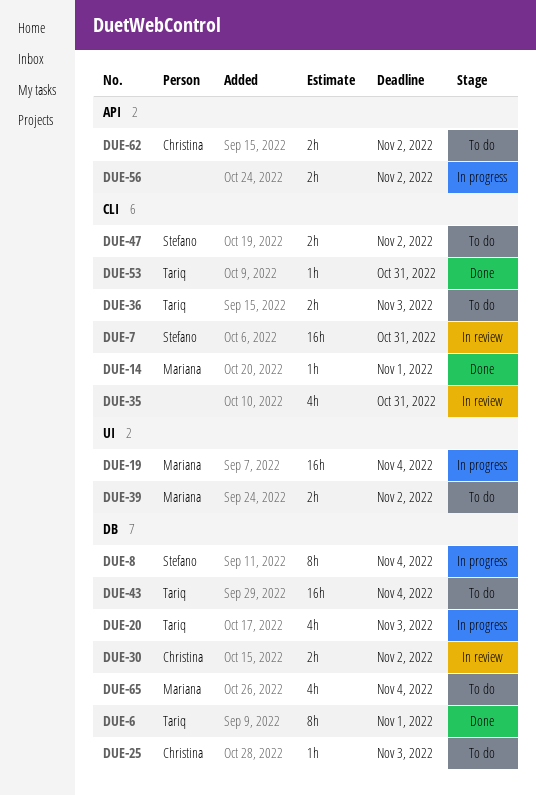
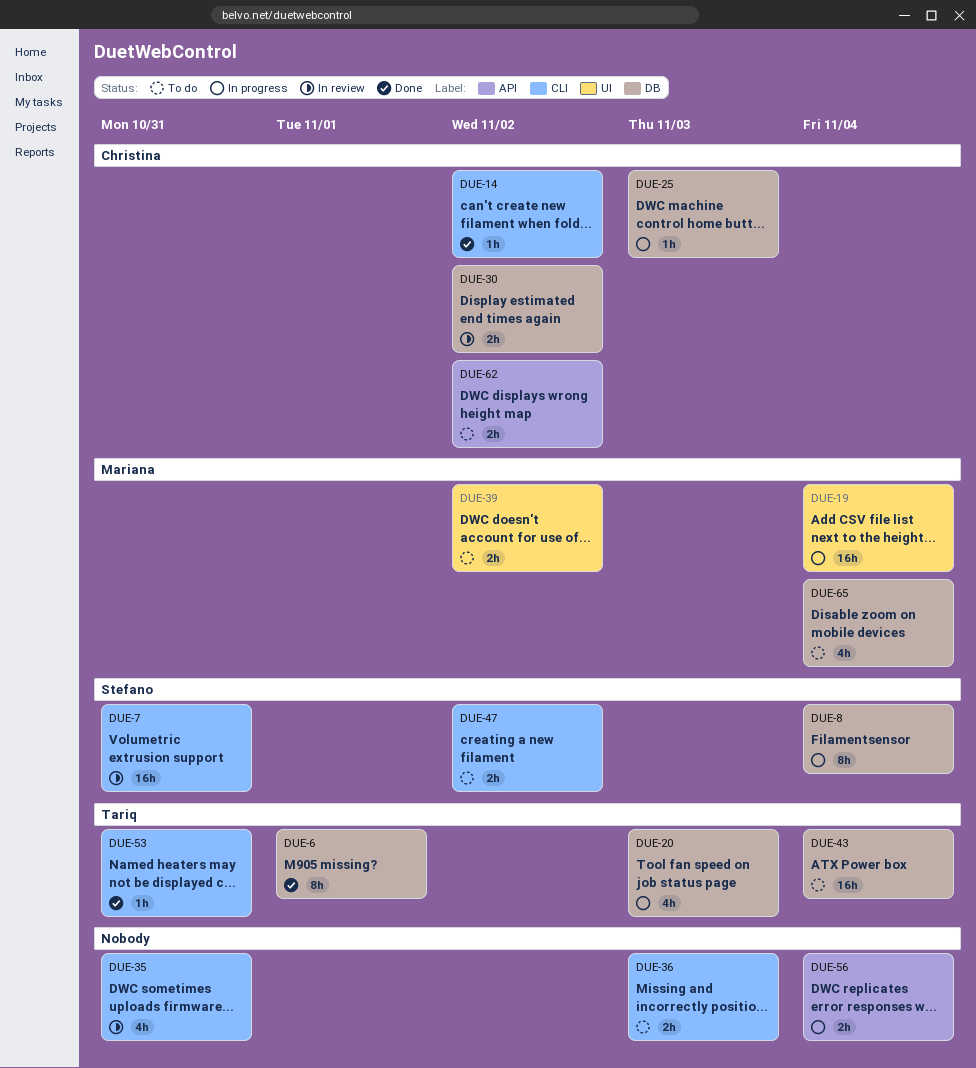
DUE-14, owner: Mariana -> Christina
DUE-14, due: Nov 1 -> Nov 2
DUE-25, status: To do -> In progress
DUE-36, owner: Tariq -> none
DUE-56, due: Nov 2 -> Nov 4

